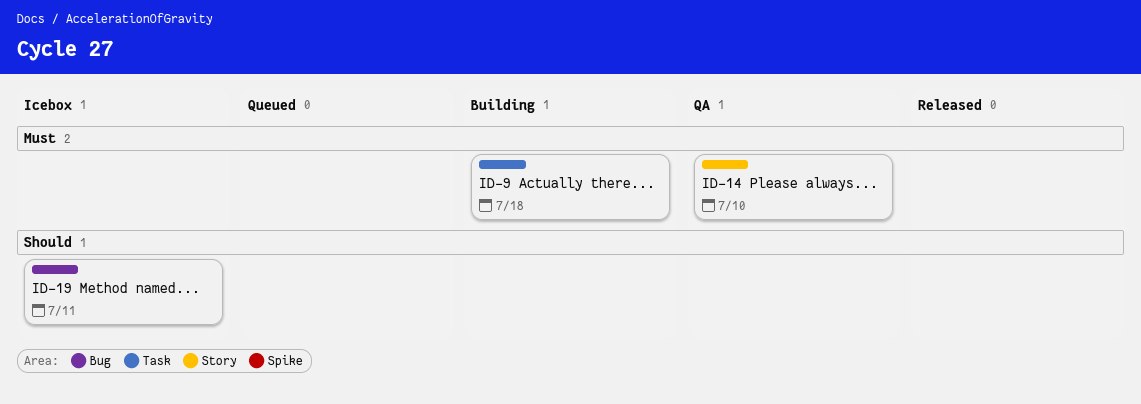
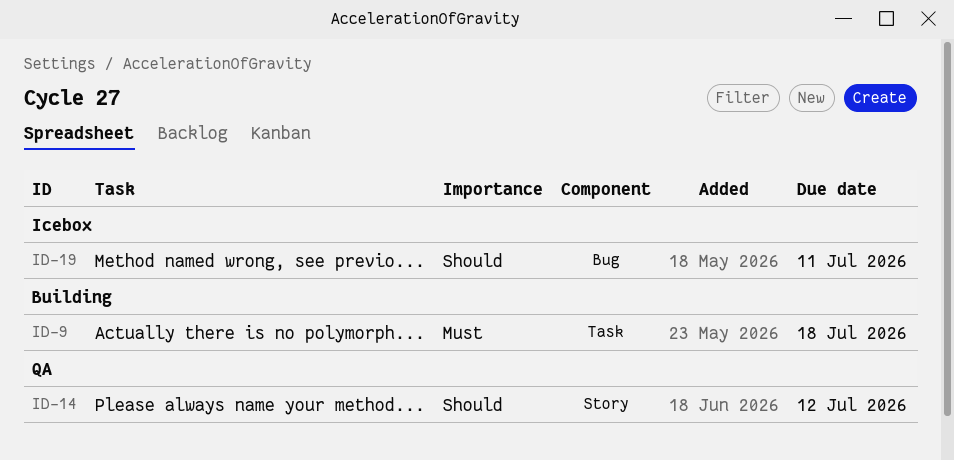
ID-14, priority: Must -> Should
ID-14, due: Jul 10 -> Jul 12

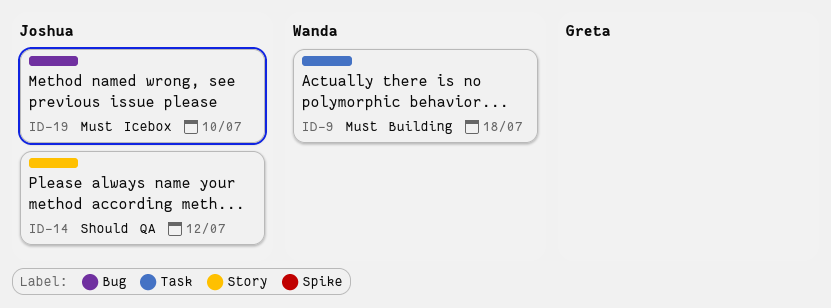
ID-19, priority: Should -> Must
ID-19, due: Jul 11 -> Jul 10

